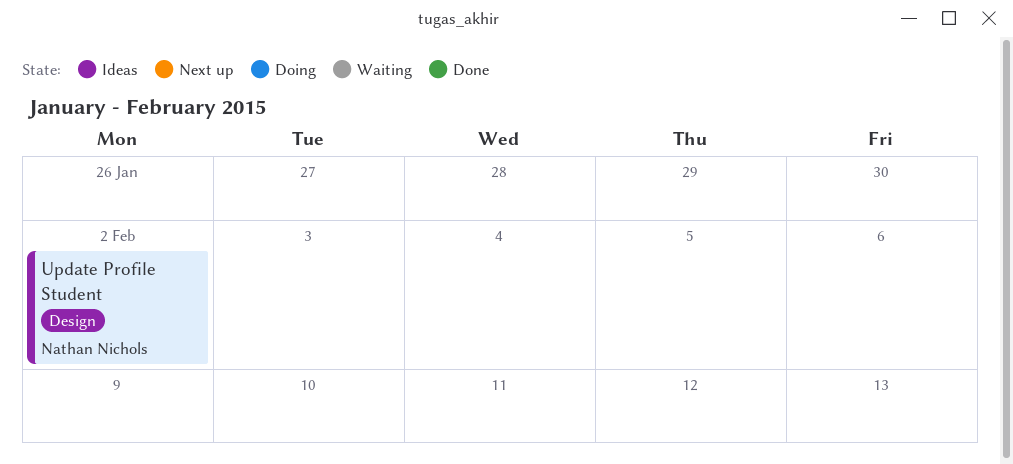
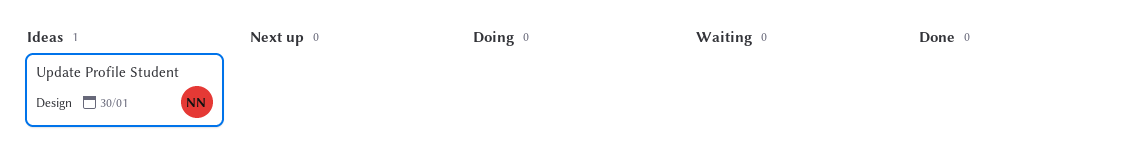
Update Profile Student, due: Feb 2 -> Jan 30

